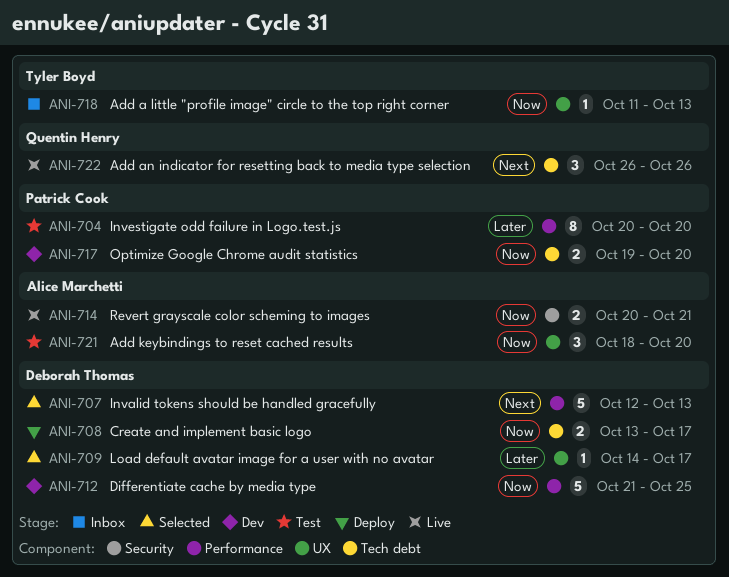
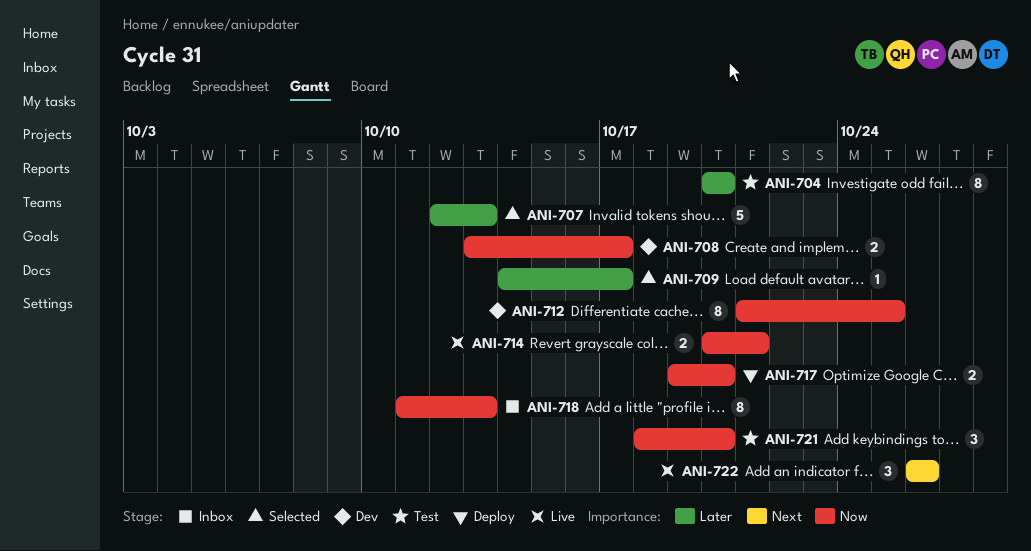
ANI-707, priority: Next -> Later
ANI-708, status: Deploy -> Dev
ANI-712, estimate: 5 -> 8
ANI-717, status: Dev -> Deploy
ANI-718, estimate: 1 -> 8

